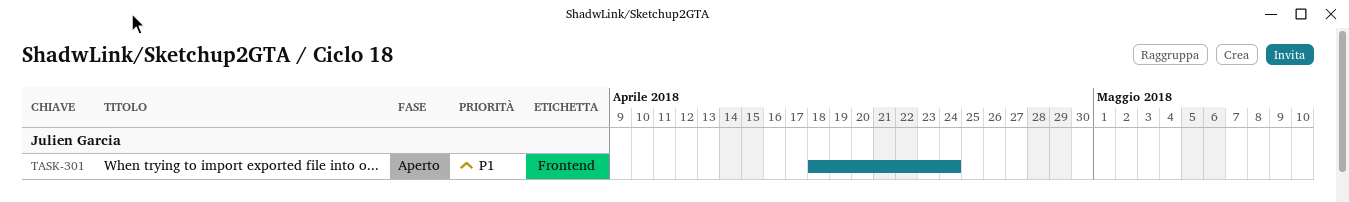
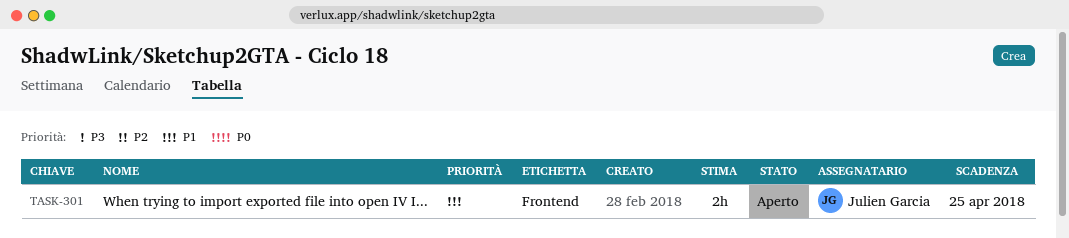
TASK-301, due: Apr 24 -> Apr 25

